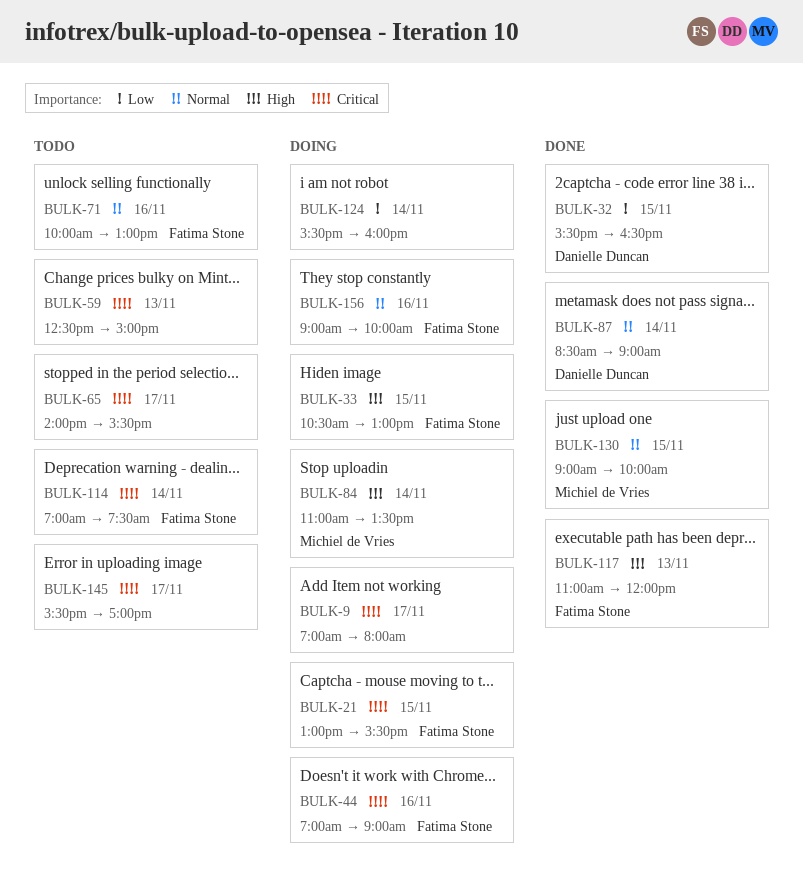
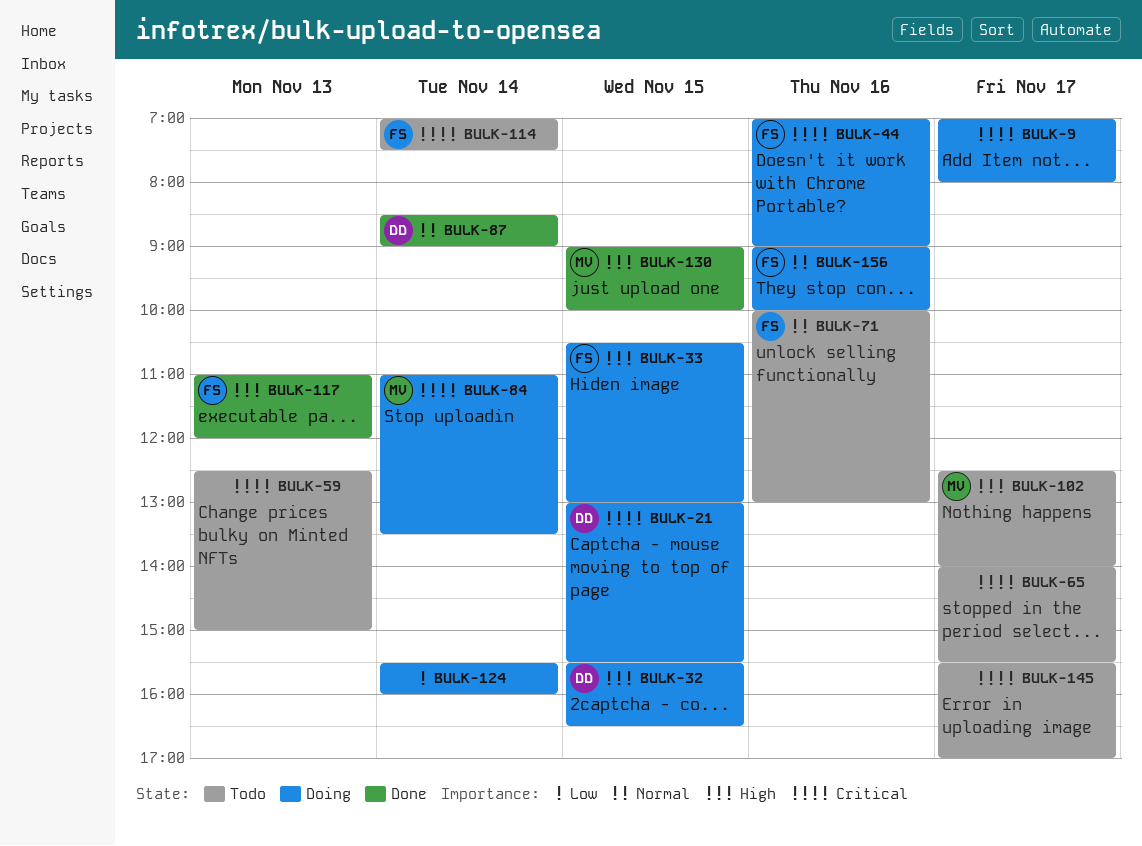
BULK-21, owner: Fatima Stone -> Danielle Duncan
BULK-32, status: Done -> Doing
BULK-32, priority: Low -> High
BULK-84, priority: High -> Critical
BULK-102: none -> present
BULK-130, priority: Normal -> High

